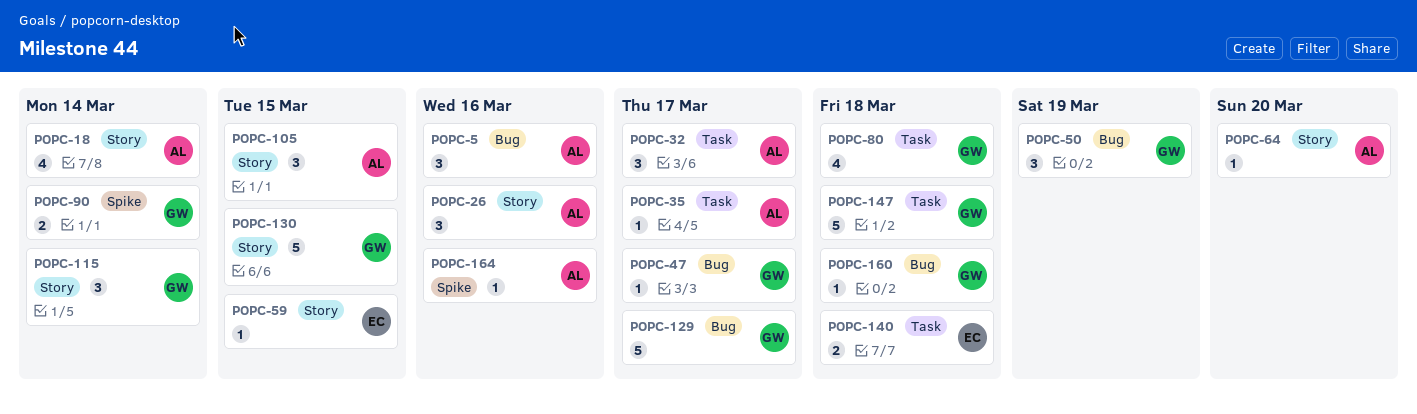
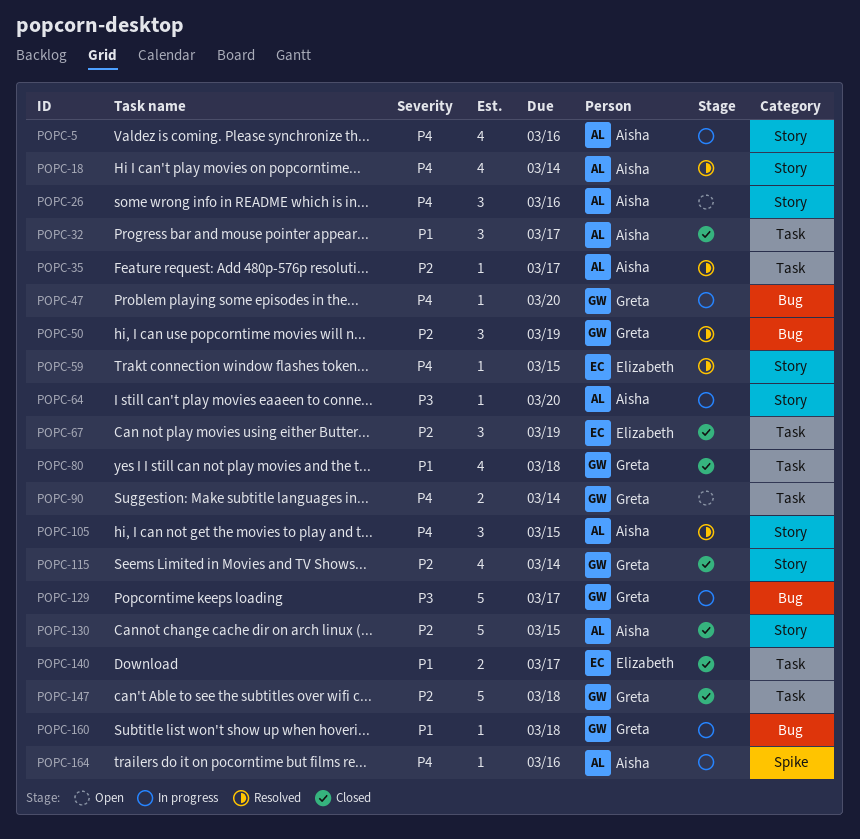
POPC-5, label: Bug -> Story
POPC-5, estimate: 3 -> 4
POPC-47, due: Mar 17 -> Mar 20
POPC-67: none -> present
POPC-90, label: Spike -> Task
POPC-115, estimate: 3 -> 4
POPC-130, owner: Greta -> Aisha
POPC-140, due: Mar 18 -> Mar 17

